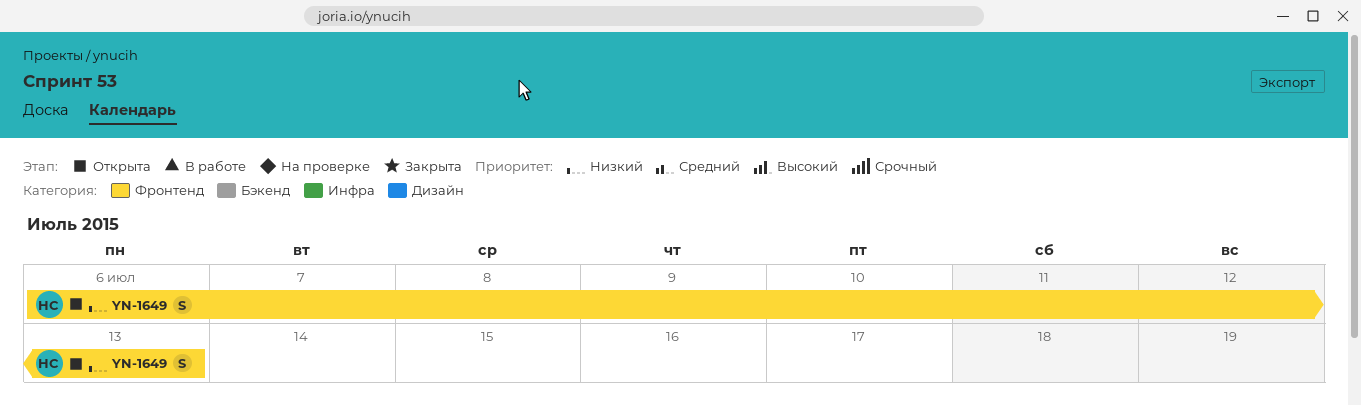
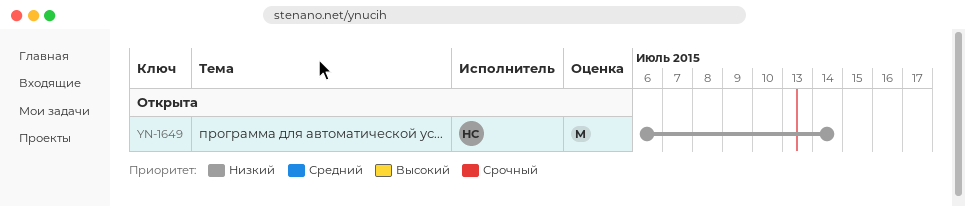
YN-1649, estimate: S -> M
YN-1649, due: Jul 13 -> Jul 14

